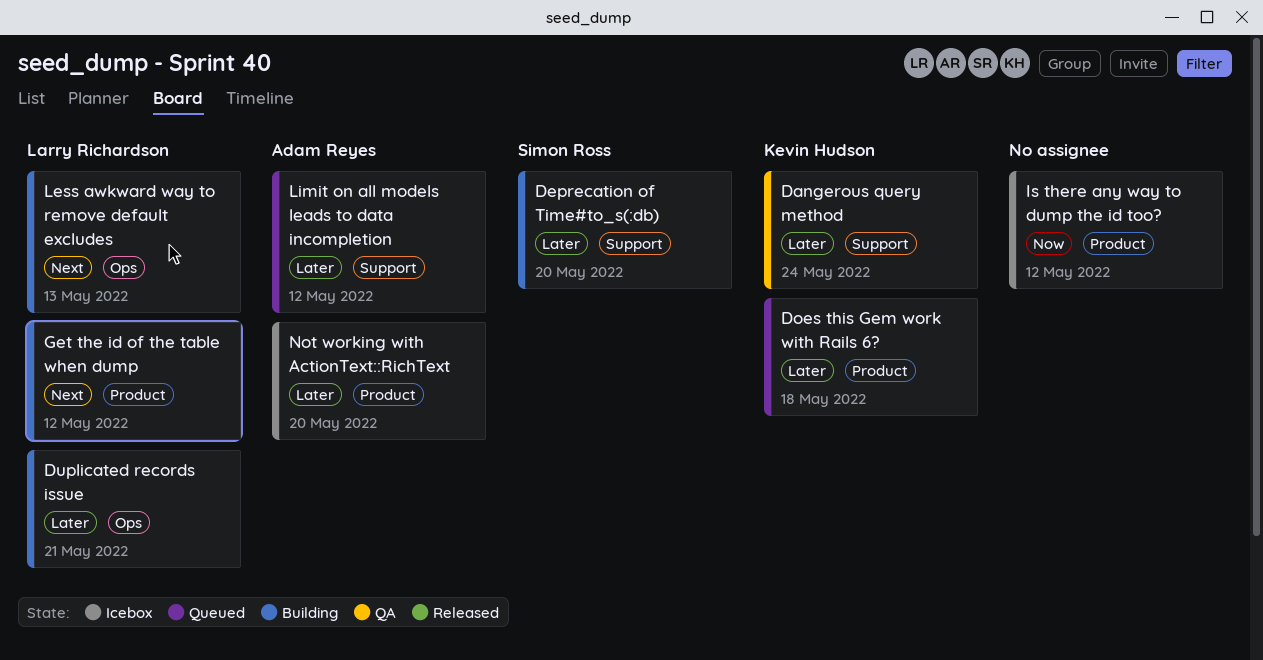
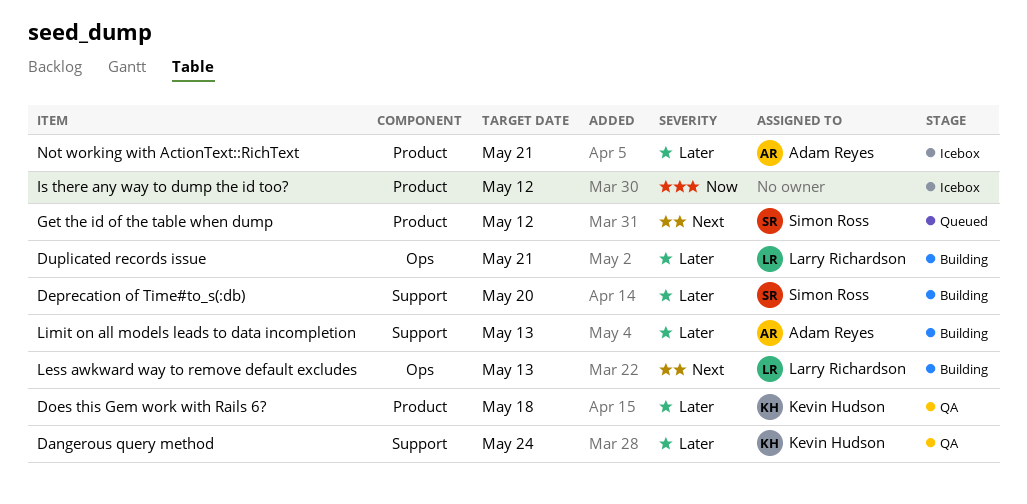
Does this Gem work with Rails 6?, status: Queued -> QA
Get the id of the table when dump, status: Building -> Queued
Get the id of the table when dump, owner: Larry Richardson -> Simon Ross
Limit on all models leads to data incompletion, status: Queued -> Building
Limit on all models leads to data incompletion, due: May 12 -> May 13
Not working with ActionText::RichText, due: May 20 -> May 21

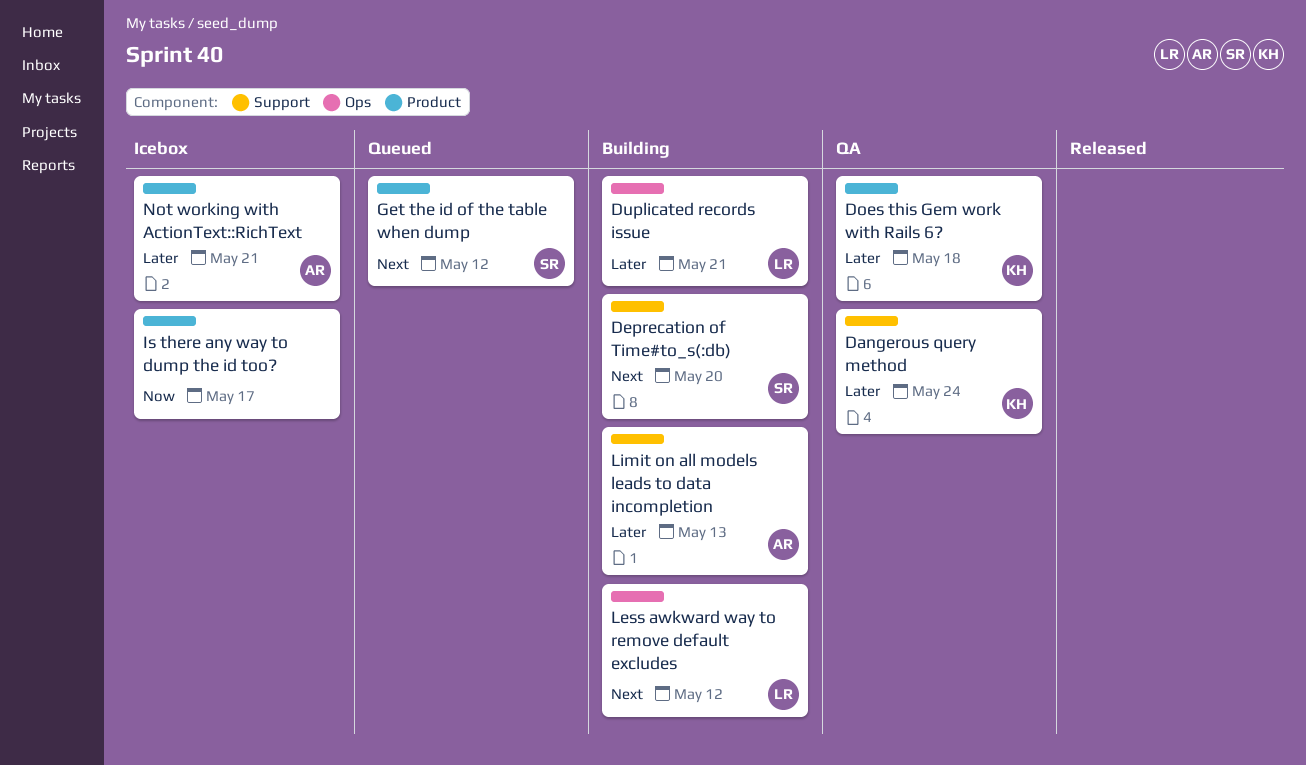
Deprecation of Time#to_s(:db), priority: Later -> Next
Is there any way to dump the id too?, due: May 12 -> May 17
Less awkward way to remove default excludes, due: May 13 -> May 12

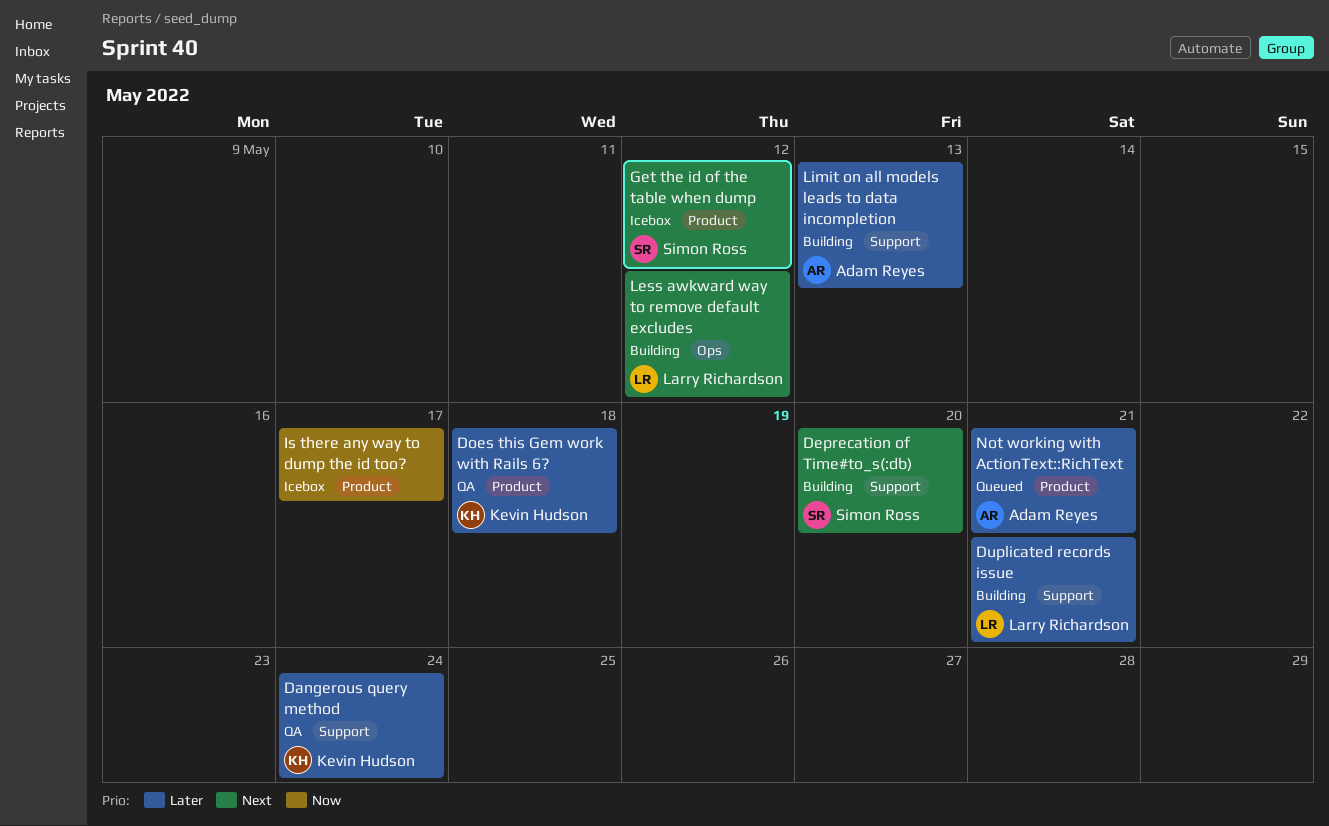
Duplicated records issue, label: Ops -> Support
Get the id of the table when dump, status: Queued -> Icebox
Not working with ActionText::RichText, status: Icebox -> Queued

